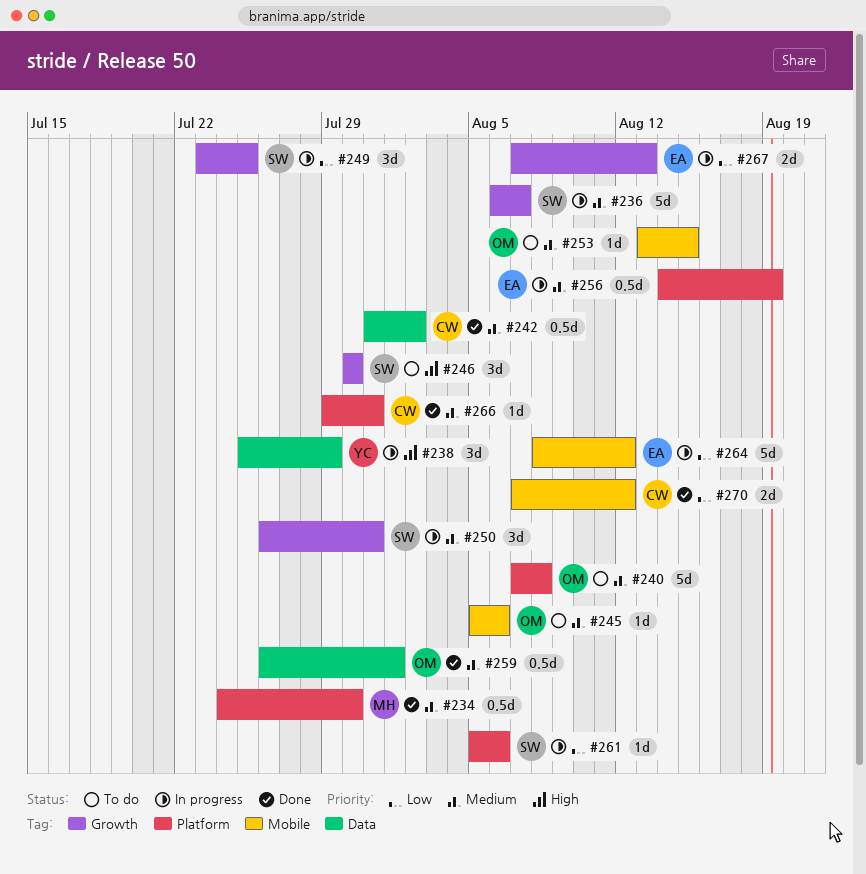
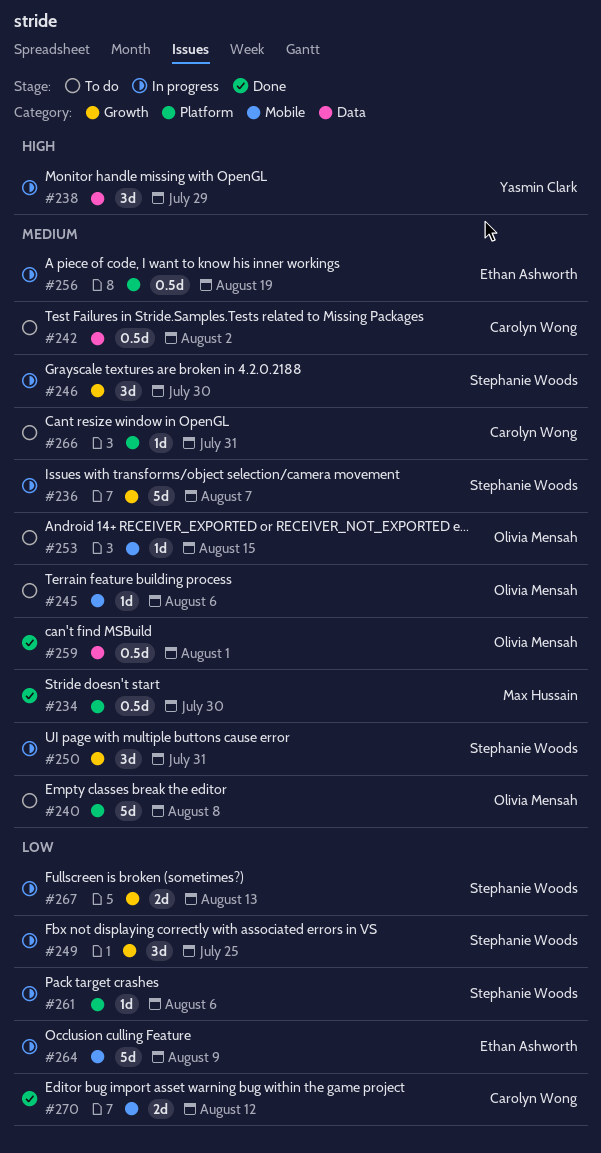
#242, status: Done -> To do
#246, status: To do -> In progress
#246, priority: High -> Medium
#264, due: Aug 12 -> Aug 9
#266, status: Done -> To do
#267, owner: Ethan Ashworth -> Stephanie Woods

